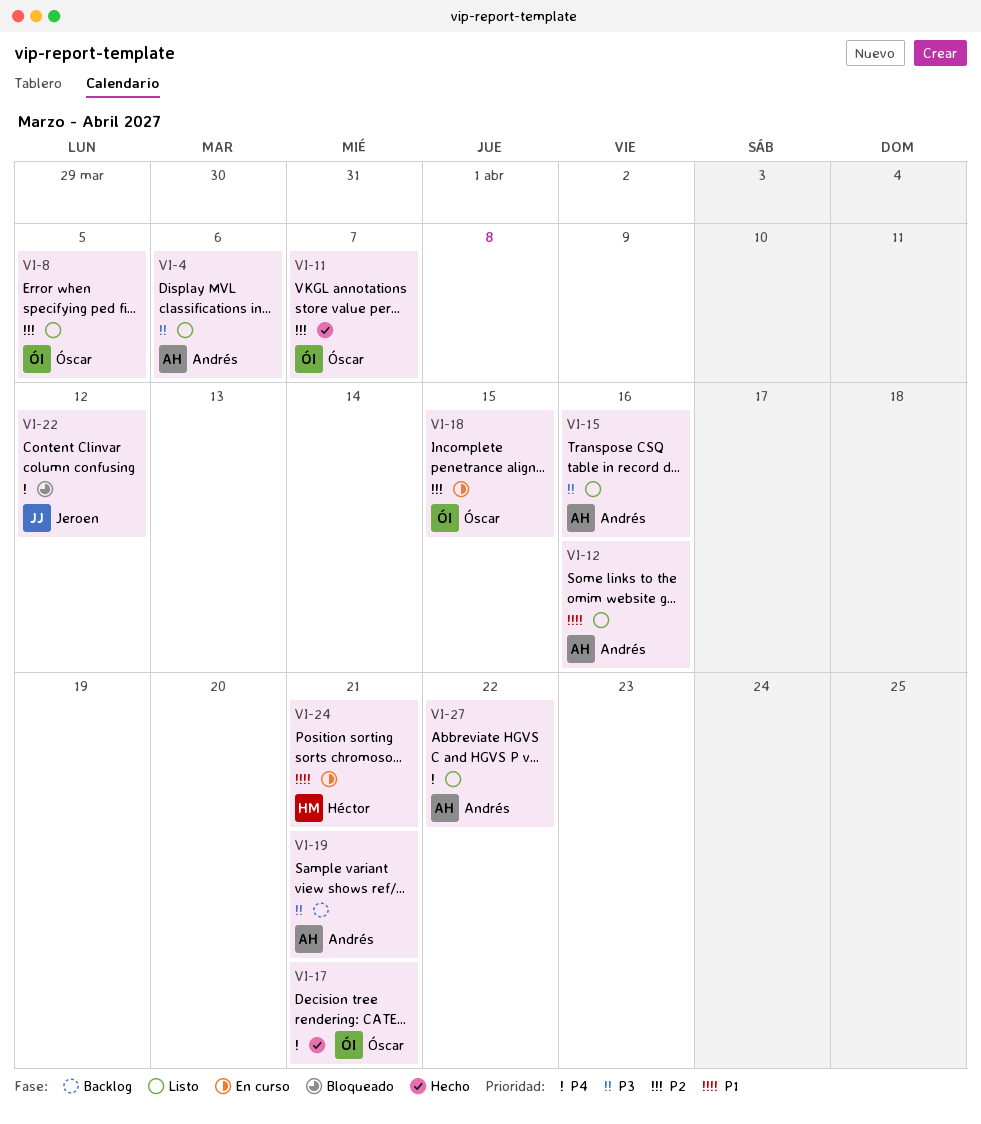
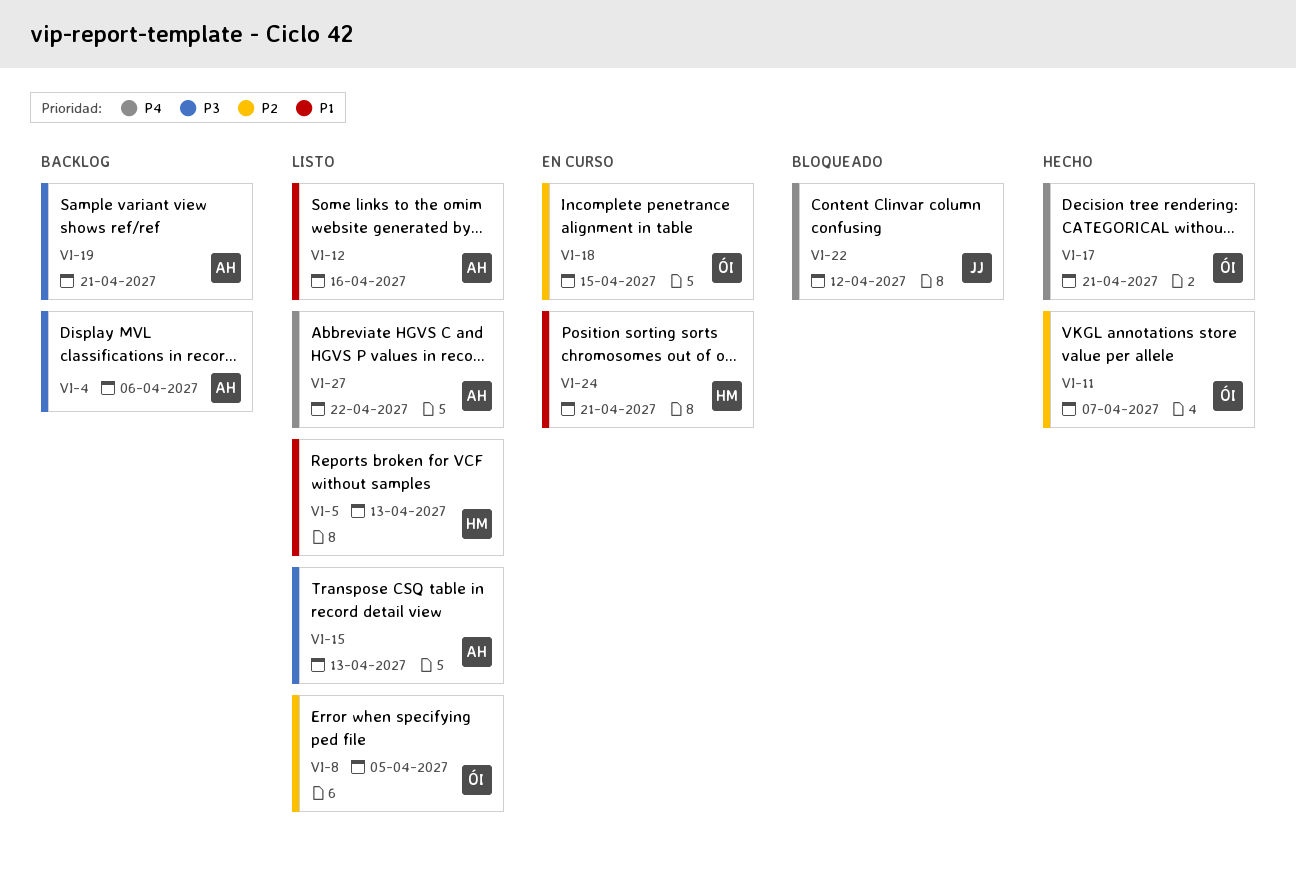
VI-4, status: Listo -> Backlog
VI-5: none -> present
VI-15, due: Apr 16 -> Apr 13

